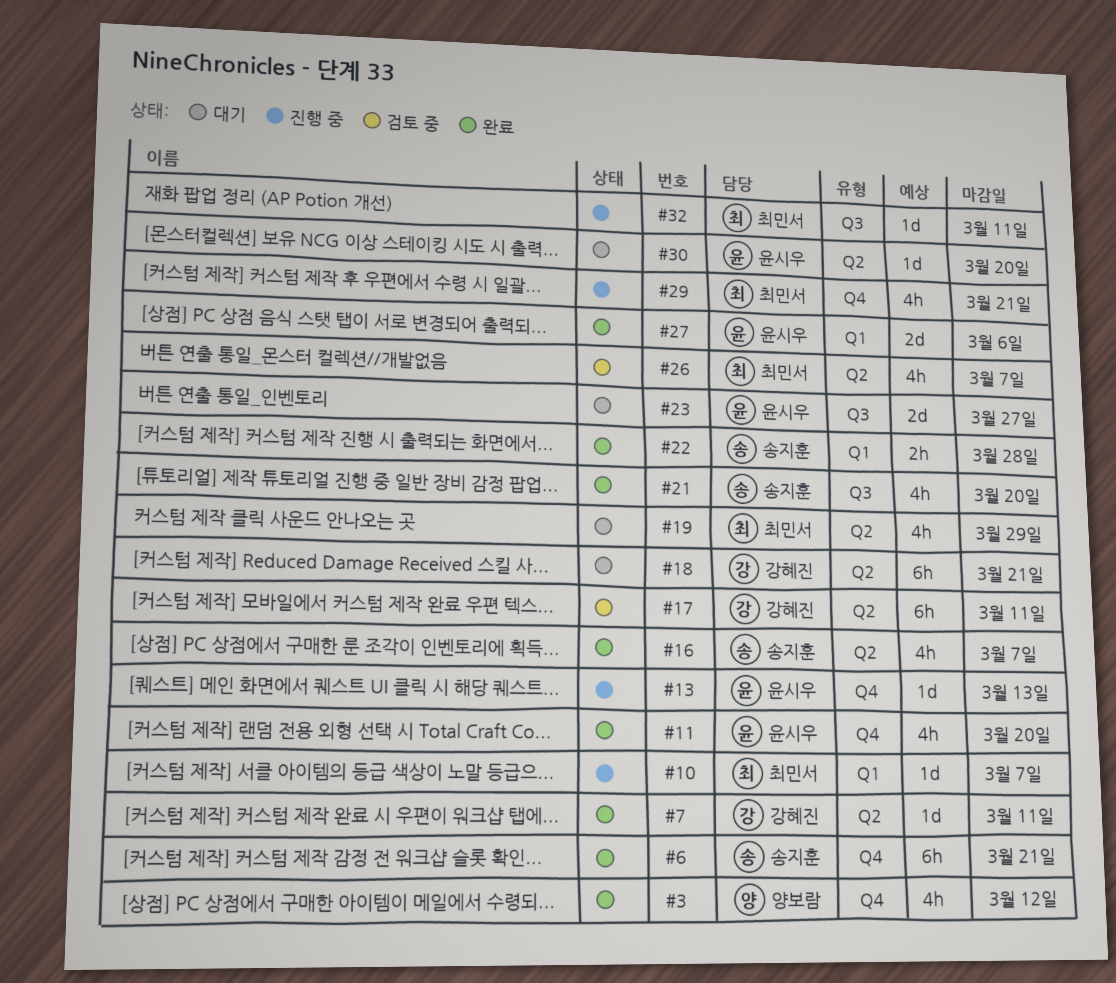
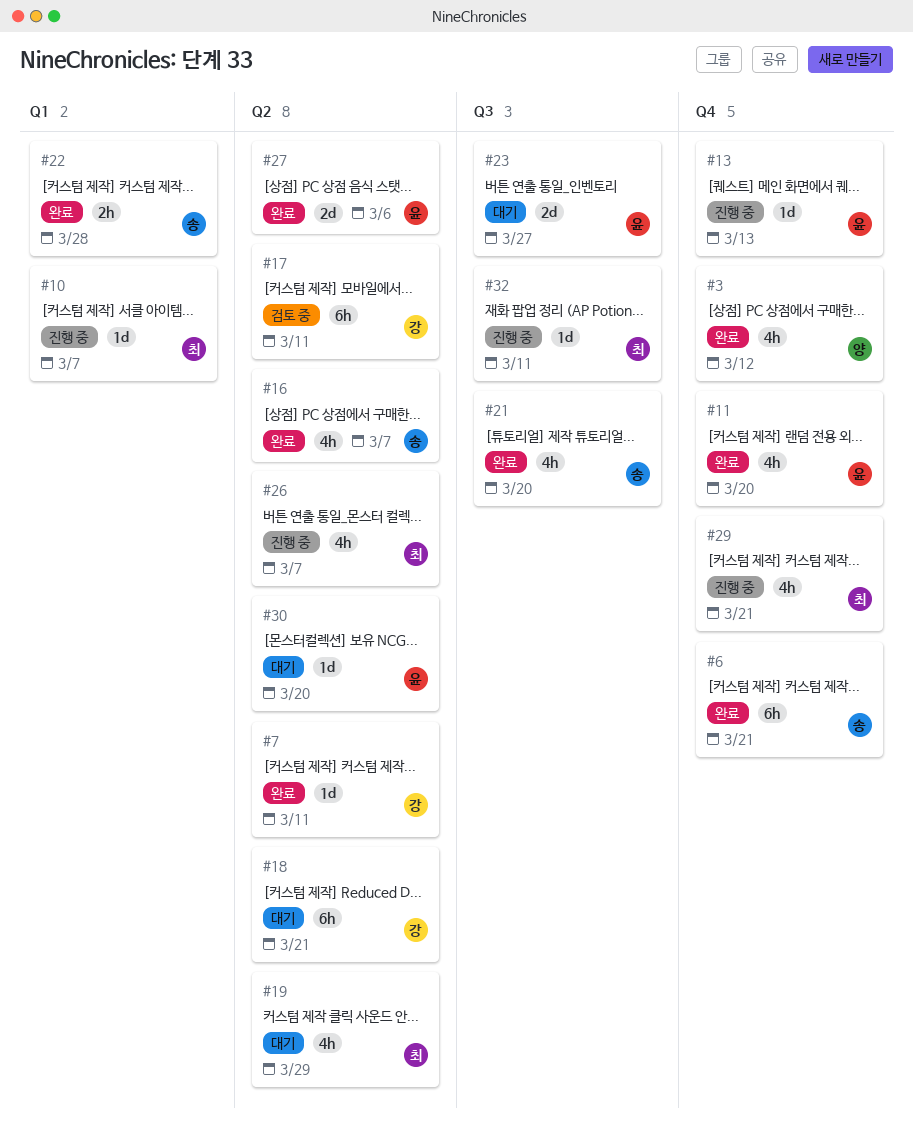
#26, status: 검토 중 -> 진행 중
#27, label: Q1 -> Q2

